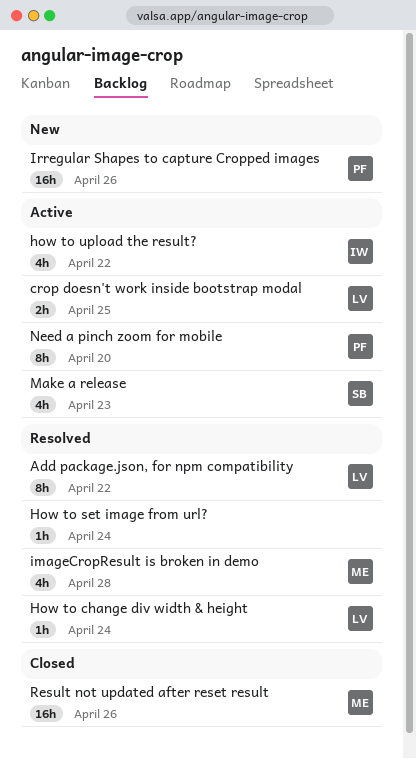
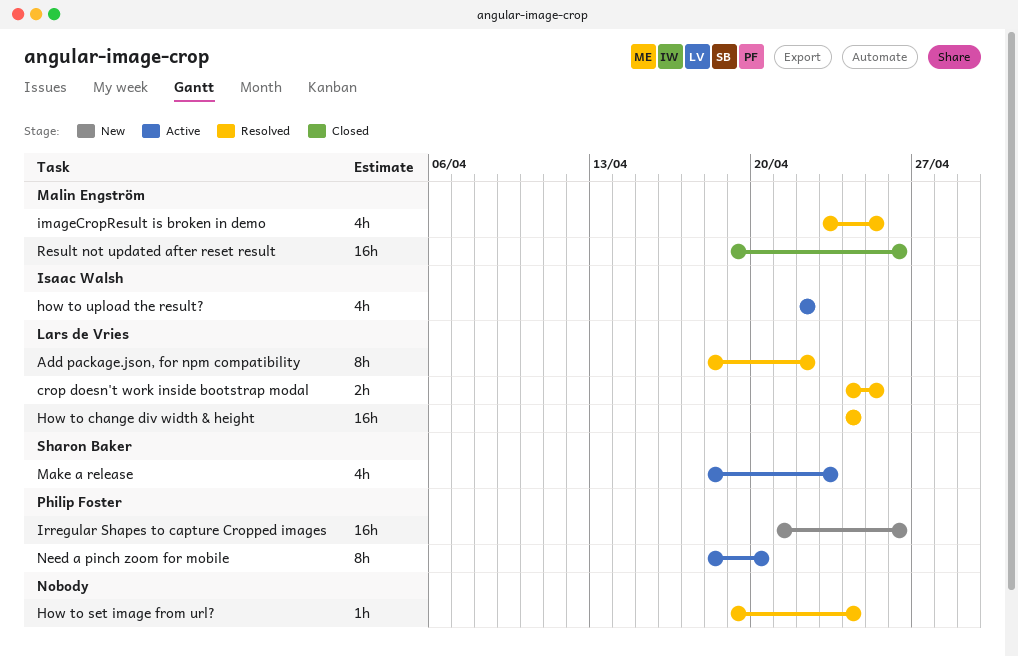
crop doesn't work inside bootstrap modal, status: Active -> Resolved
How to change div width & height, estimate: 1h -> 16h
imageCropResult is broken in demo, due: Apr 28 -> Apr 25

